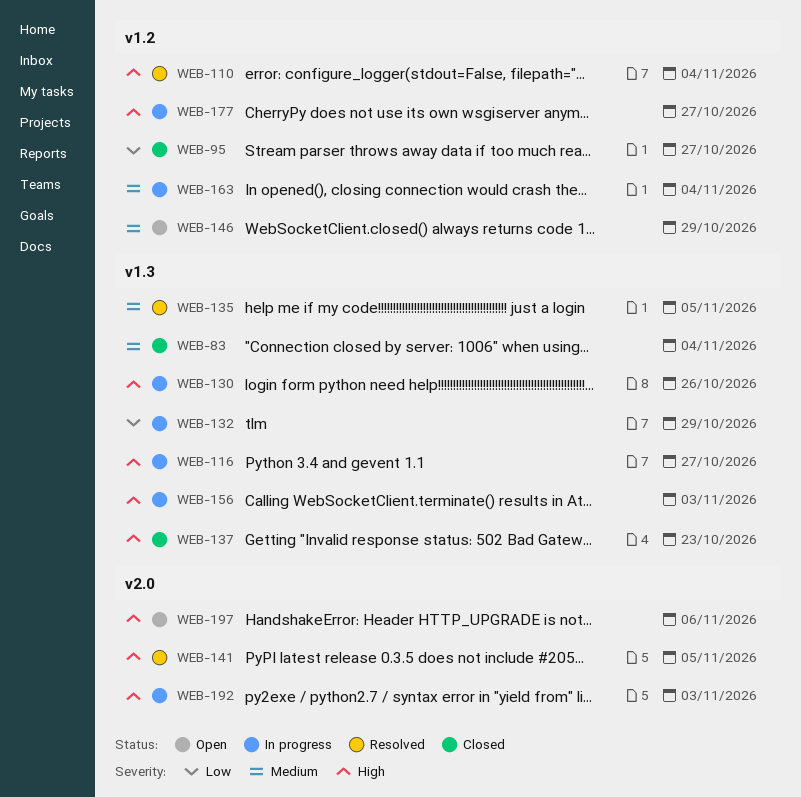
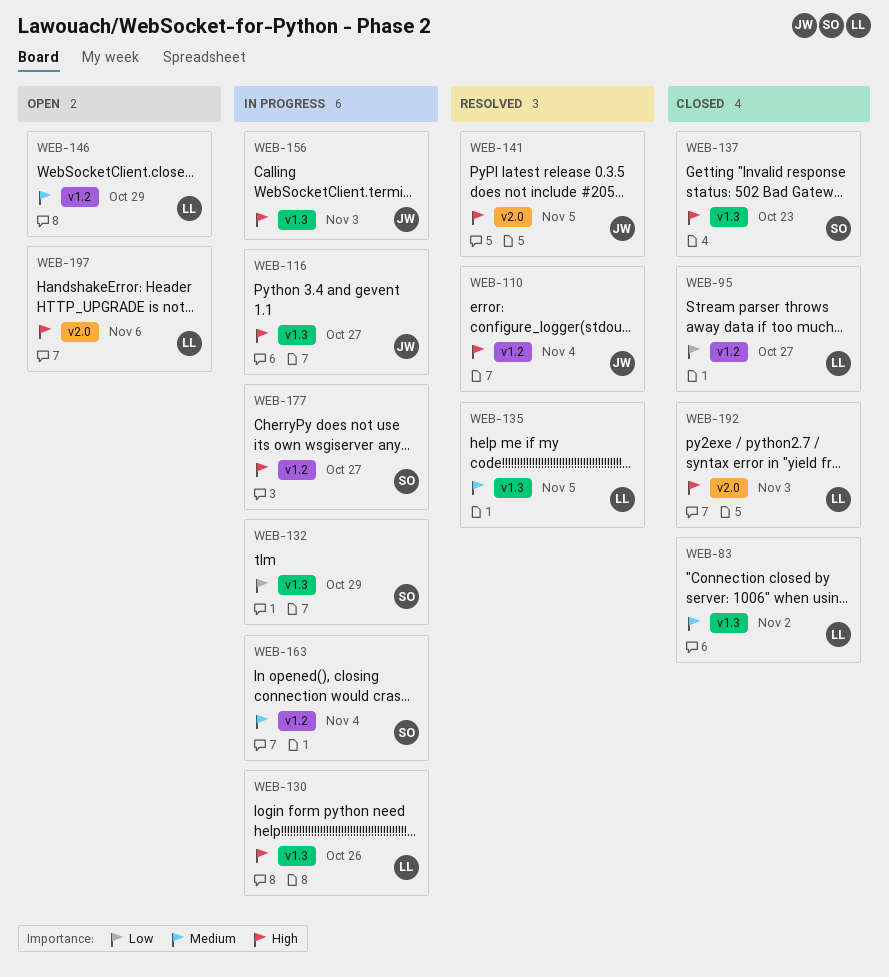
WEB-83, due: Nov 4 -> Nov 2
WEB-192, status: In progress -> Closed

